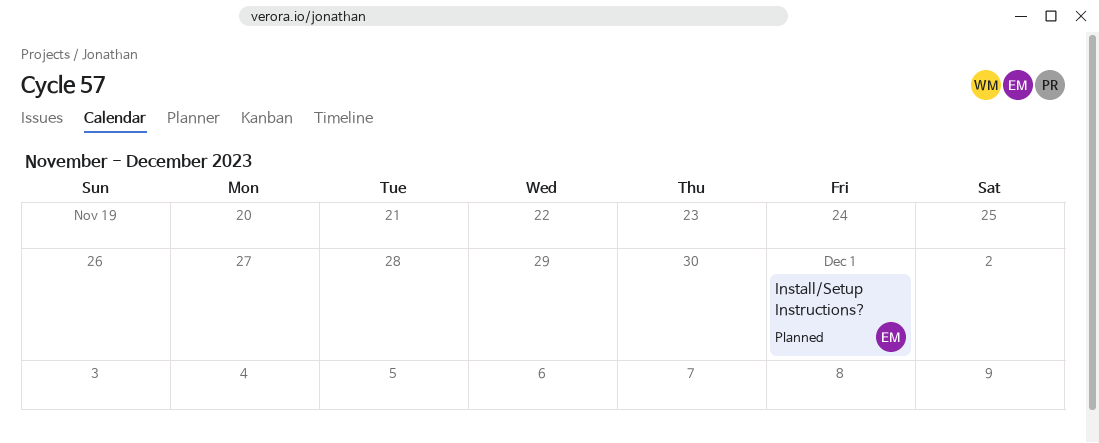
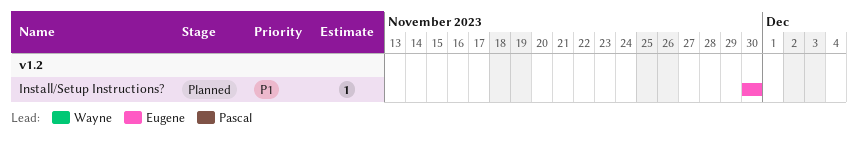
Install/Setup Instructions?, due: Dec 1 -> Nov 30

